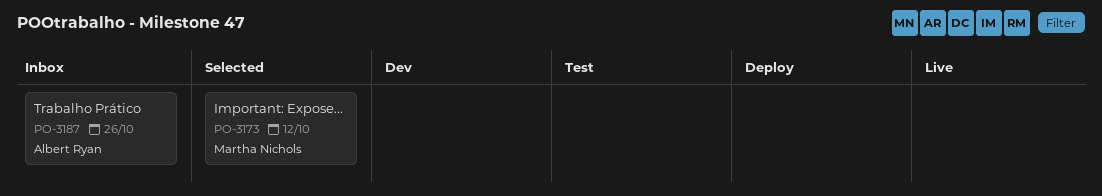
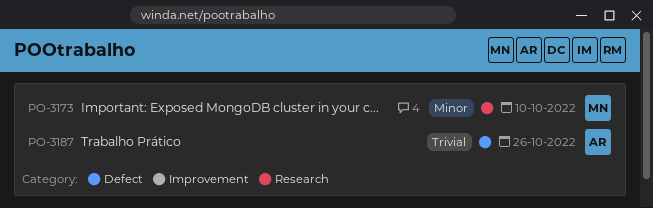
PO-3173, due: Oct 12 -> Oct 10

